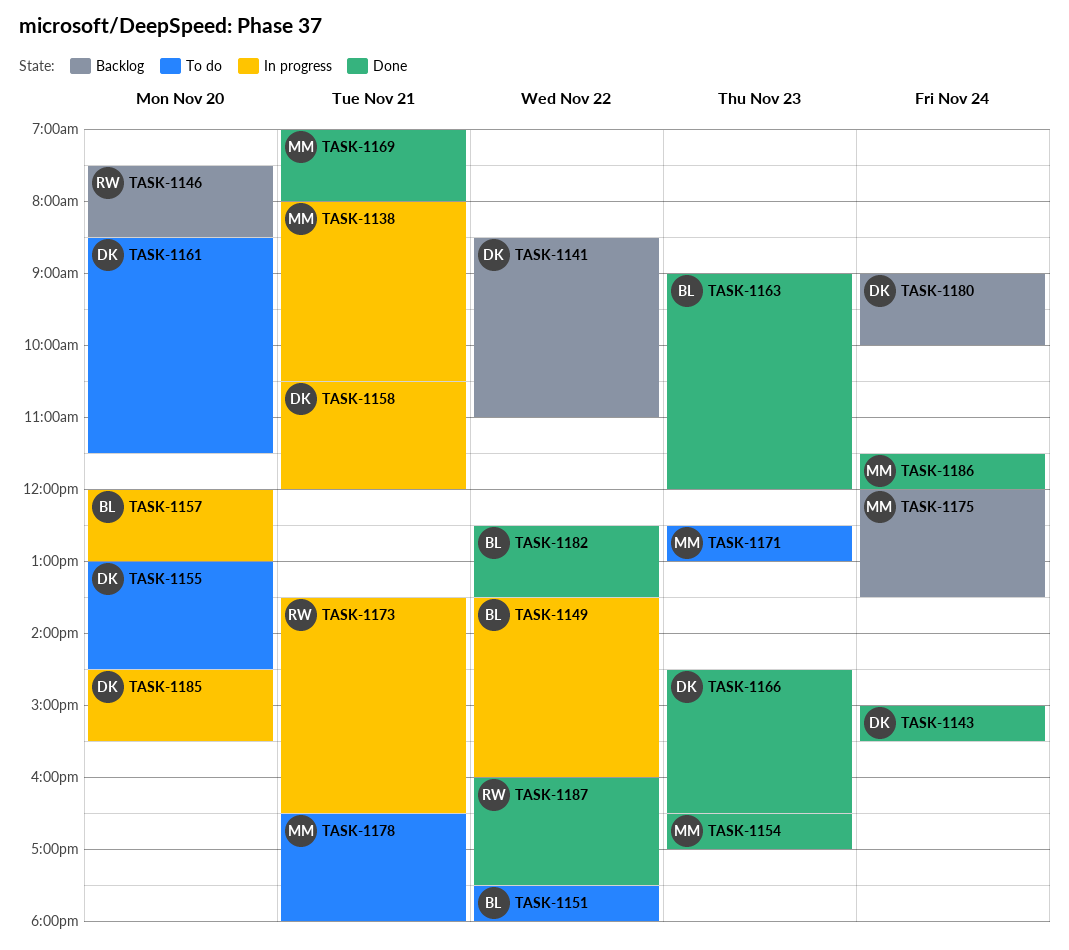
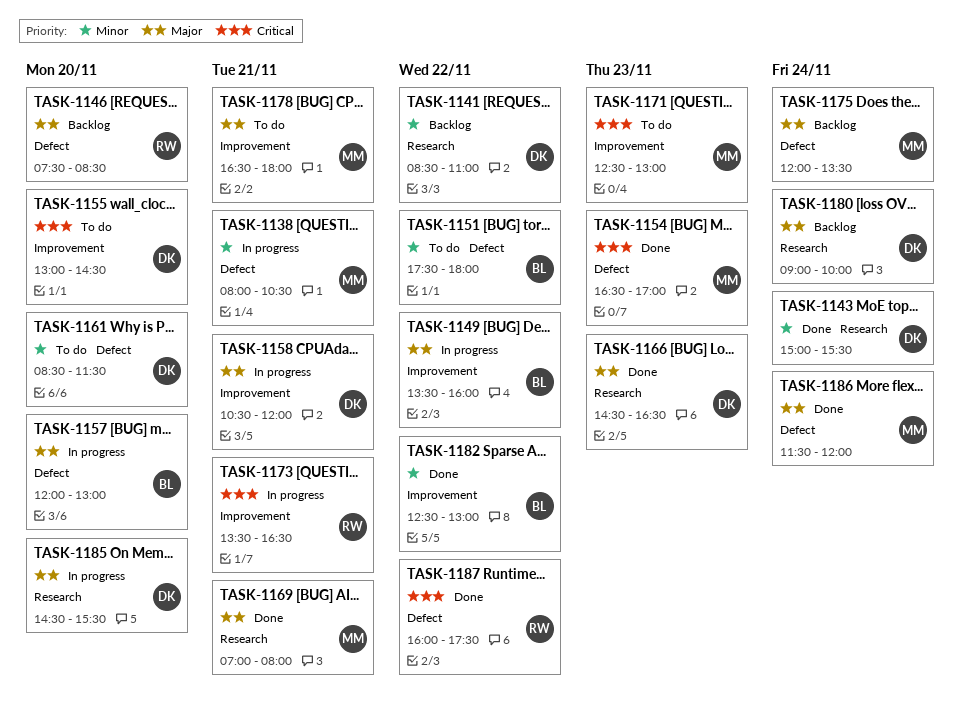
TASK-1163: present -> none
TASK-1182, ends: 13:30 -> 13:00

